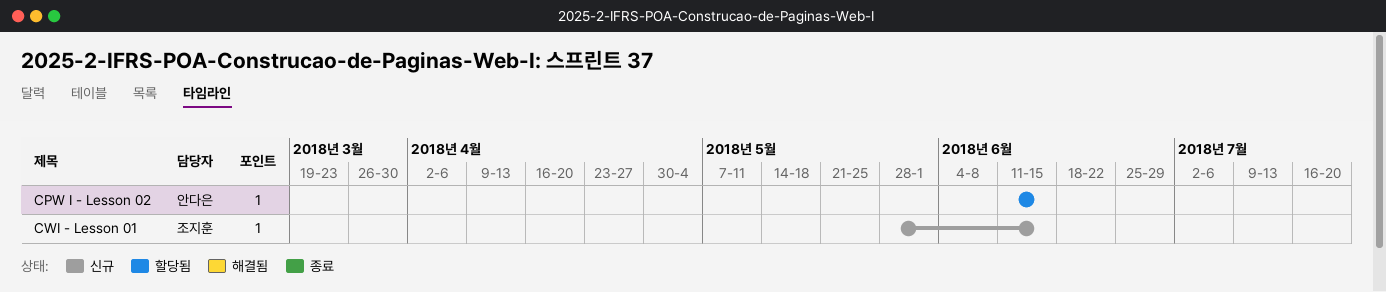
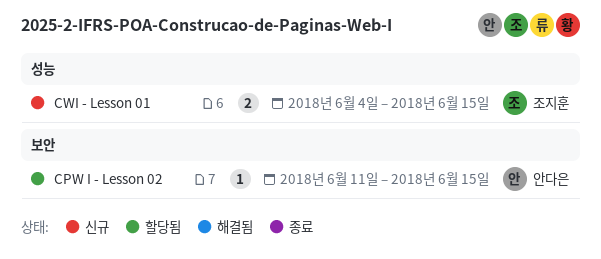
CWI - Lesson 01, estimate: 1 -> 2
CWI - Lesson 01, start: May 28 -> Jun 4

